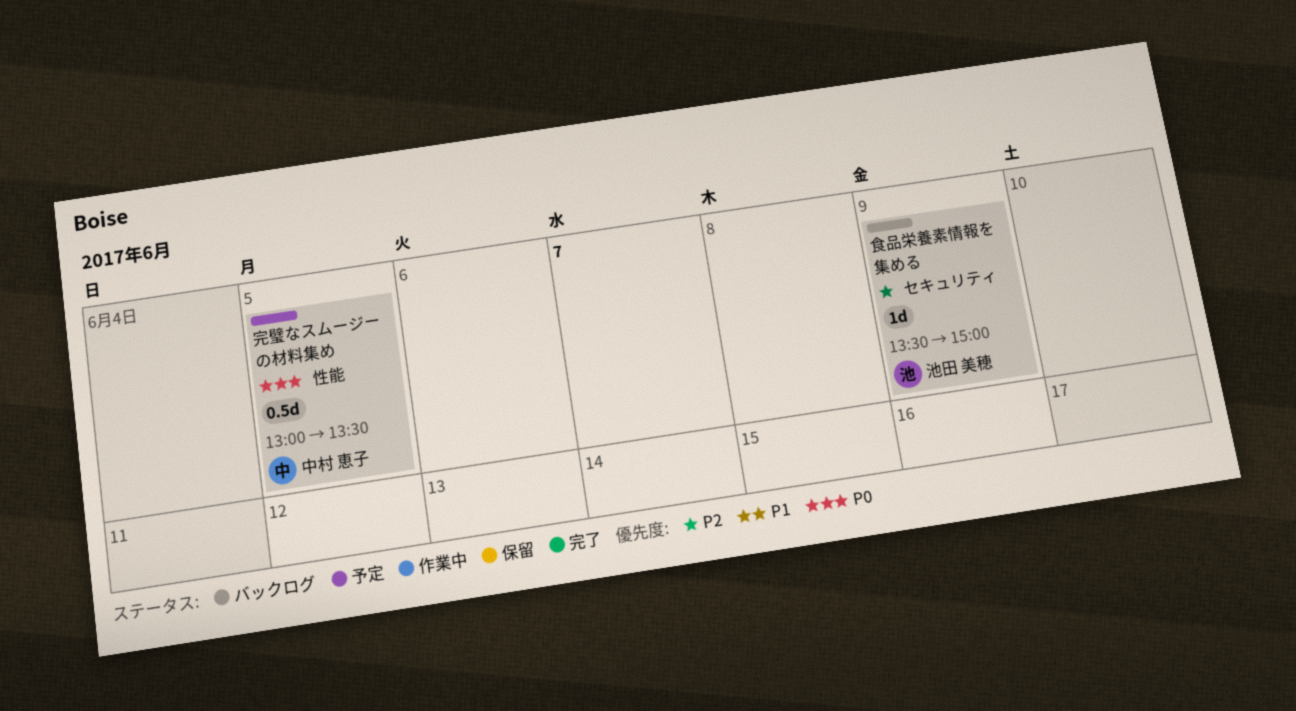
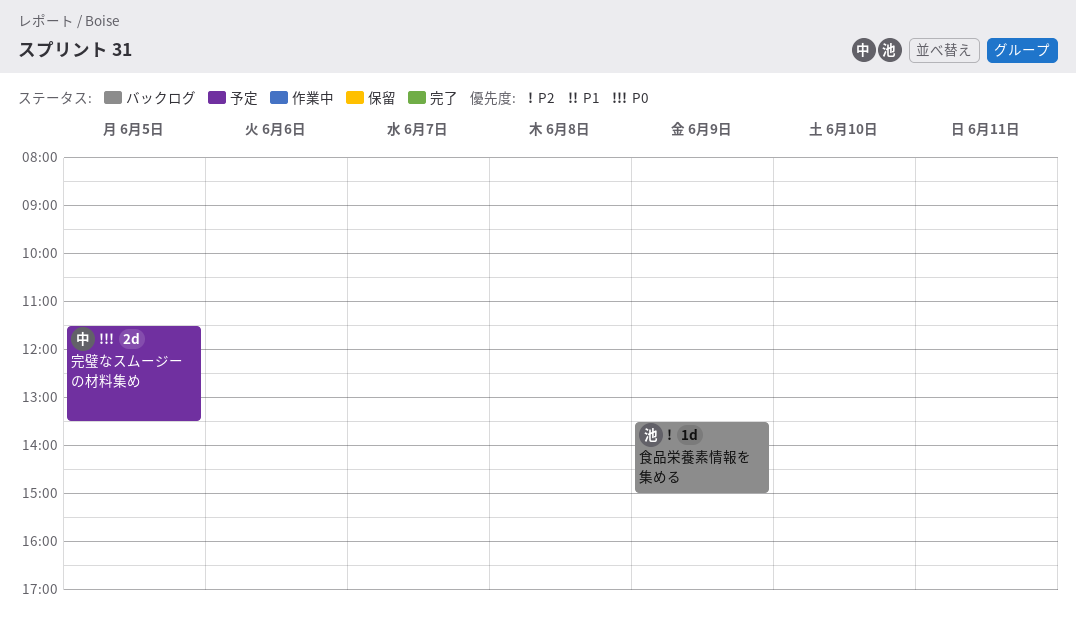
完璧なスムージーの材料集め, estimate: 0.5d -> 2d
完璧なスムージーの材料集め, begins: 13:00 -> 11:30

